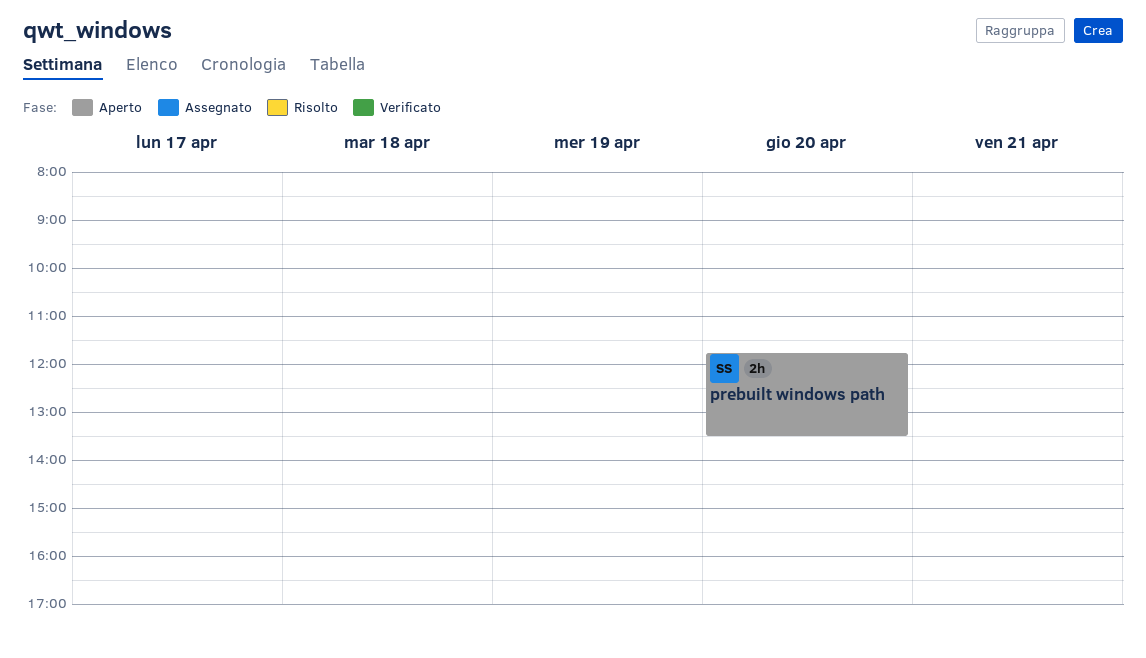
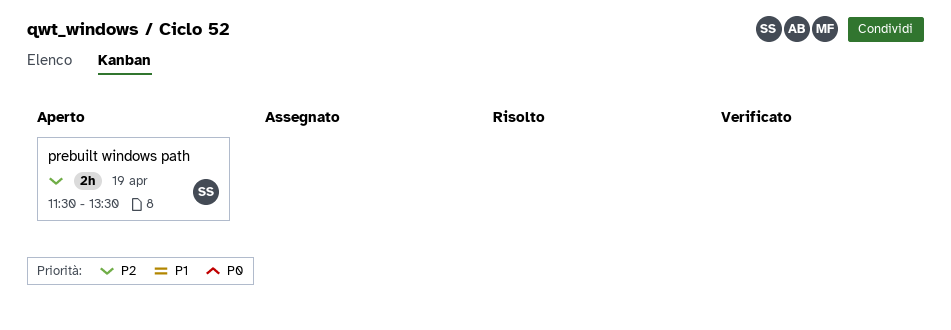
prebuilt windows path, day: Apr 20 -> Apr 19
prebuilt windows path, begins: 11:45 -> 11:30

